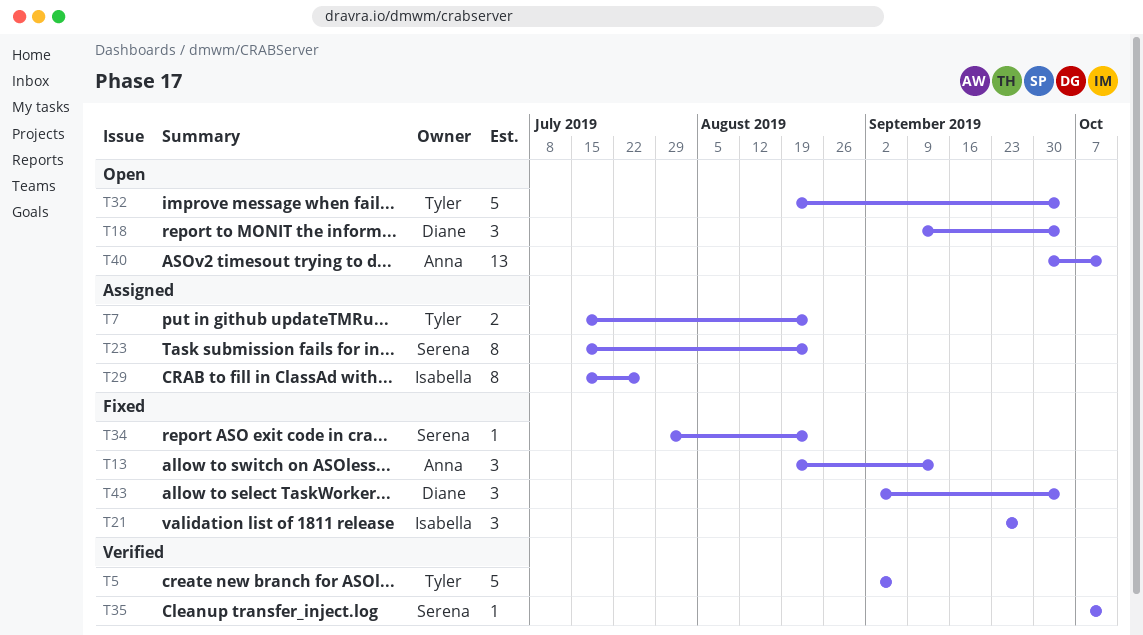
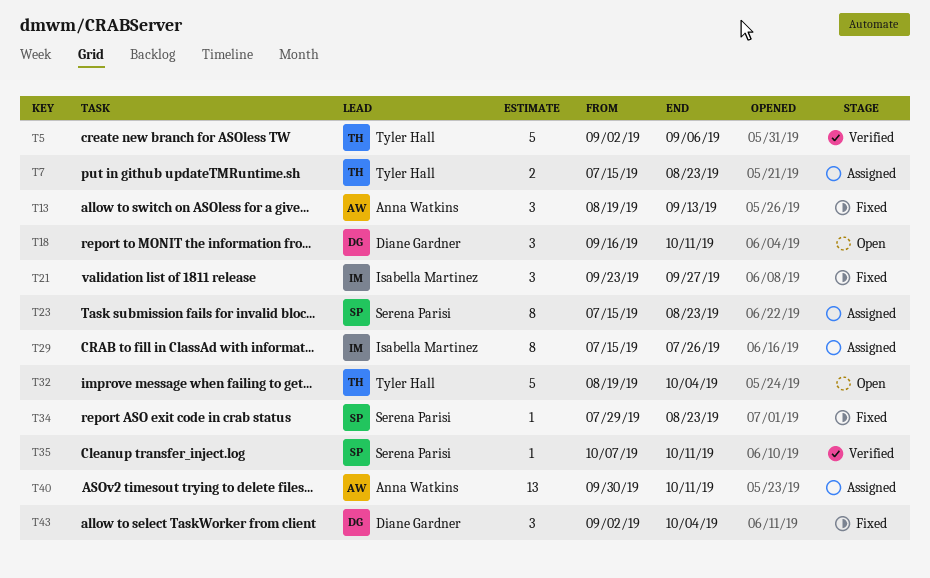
T18, start: Sep 9 -> Sep 16
T18, due: Oct 4 -> Oct 11
T40, status: Open -> Assigned

